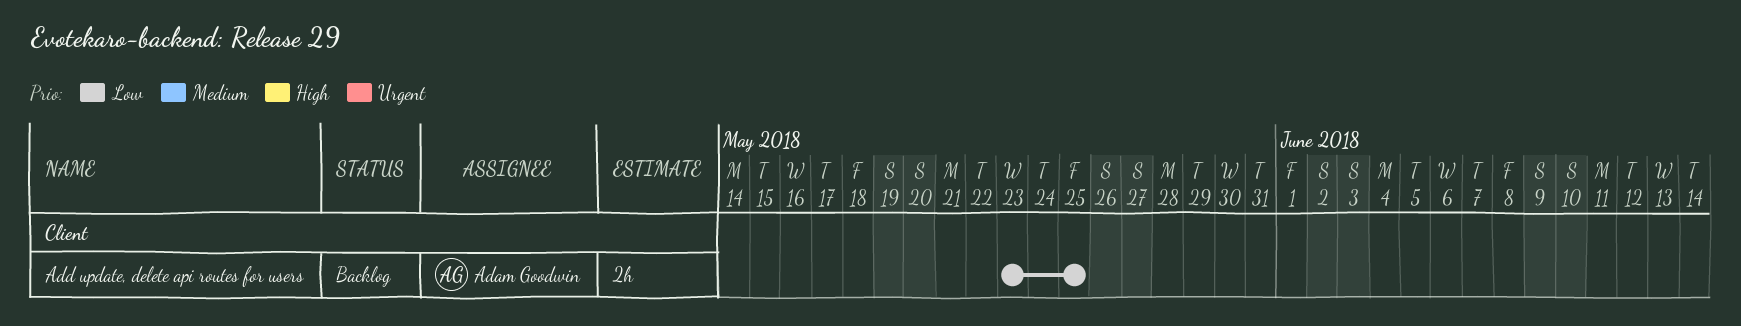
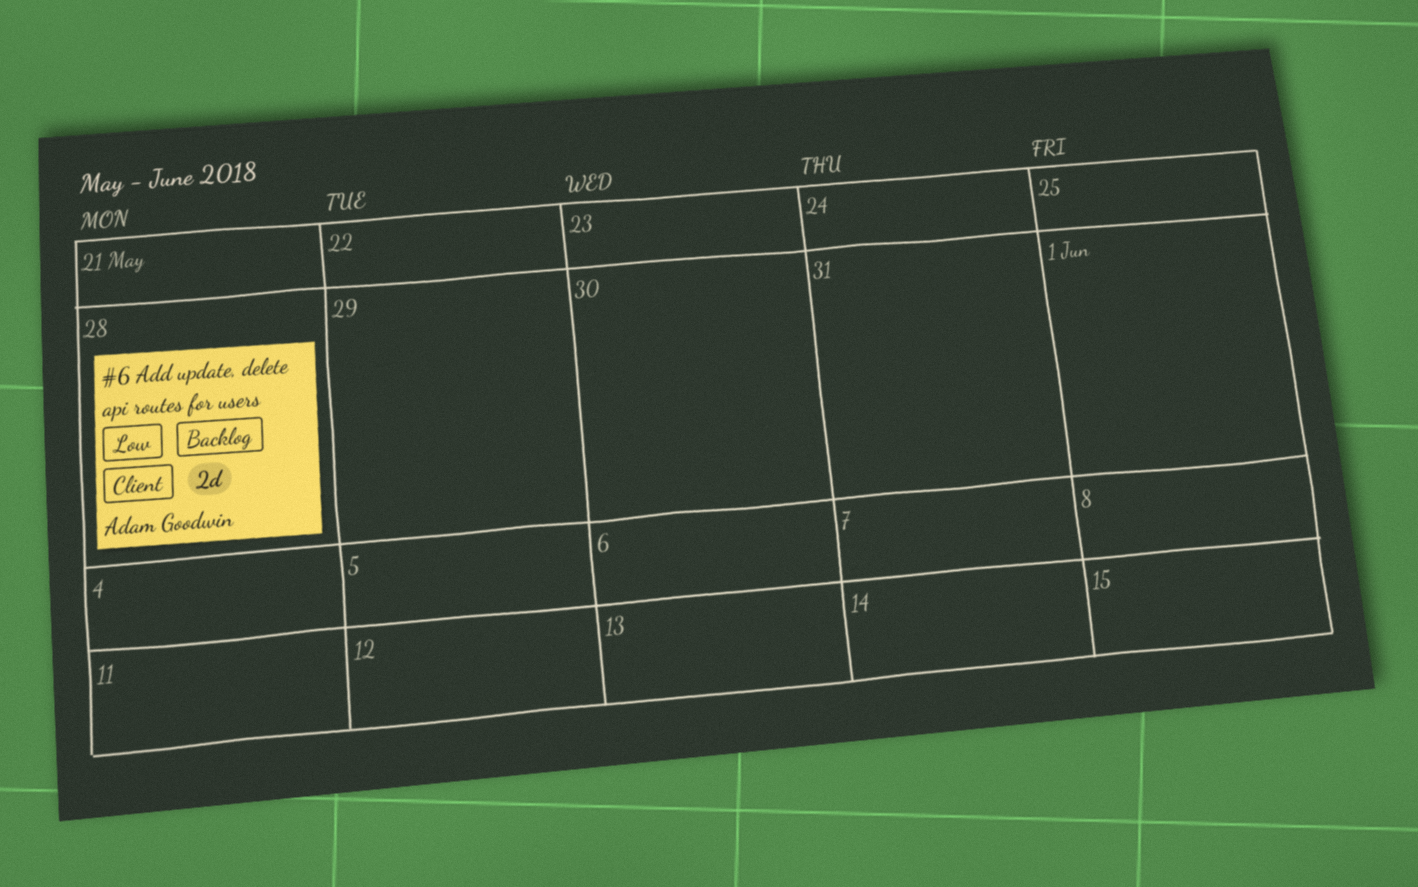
Add update, delete api routes for users, estimate: 2h -> 2d
Add update, delete api routes for users, due: May 25 -> May 28

